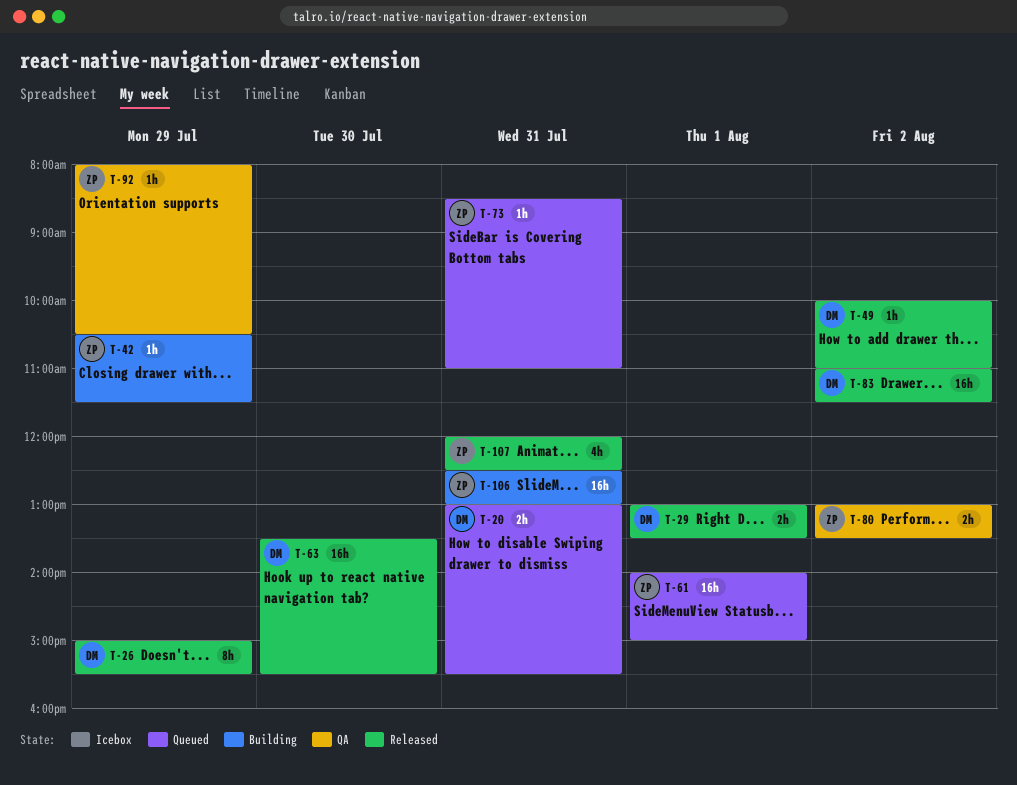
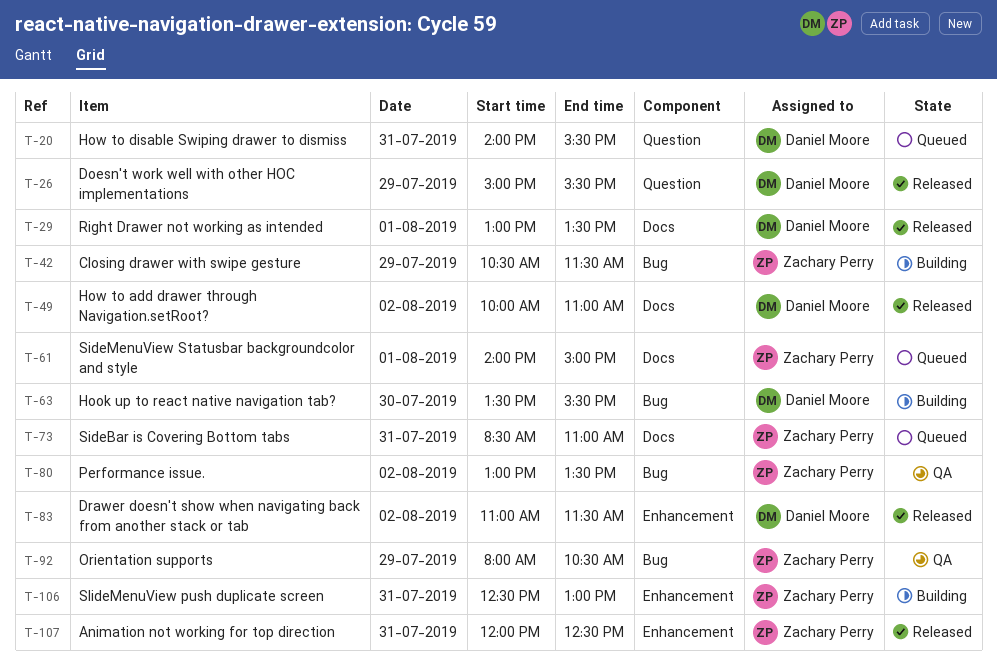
T-20, begins: 13:00 -> 14:00
T-63, status: Released -> Building

